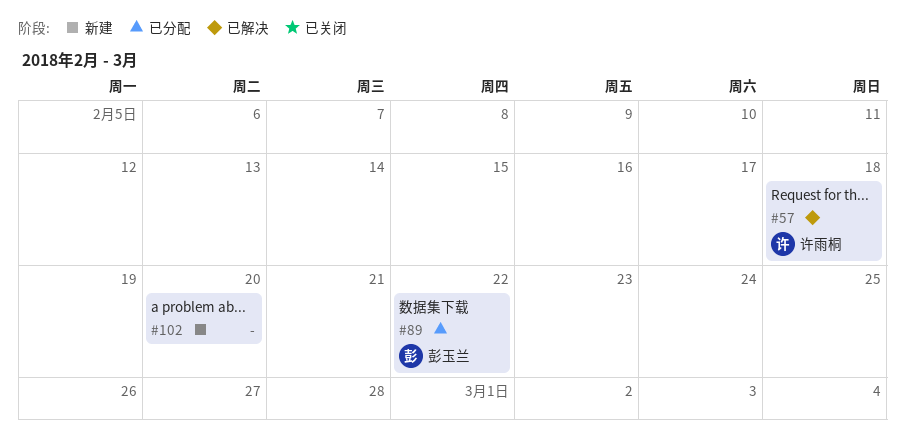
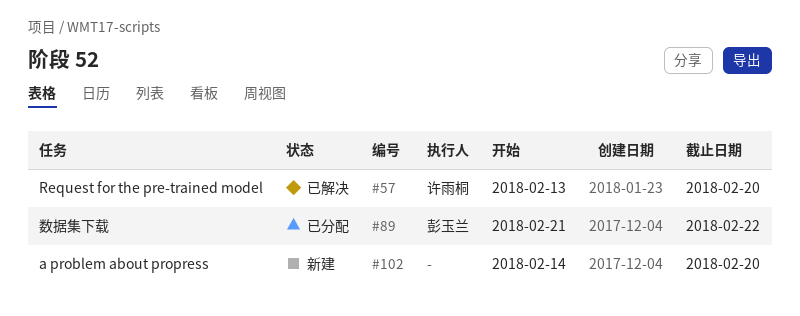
#57, due: Feb 18 -> Feb 20

